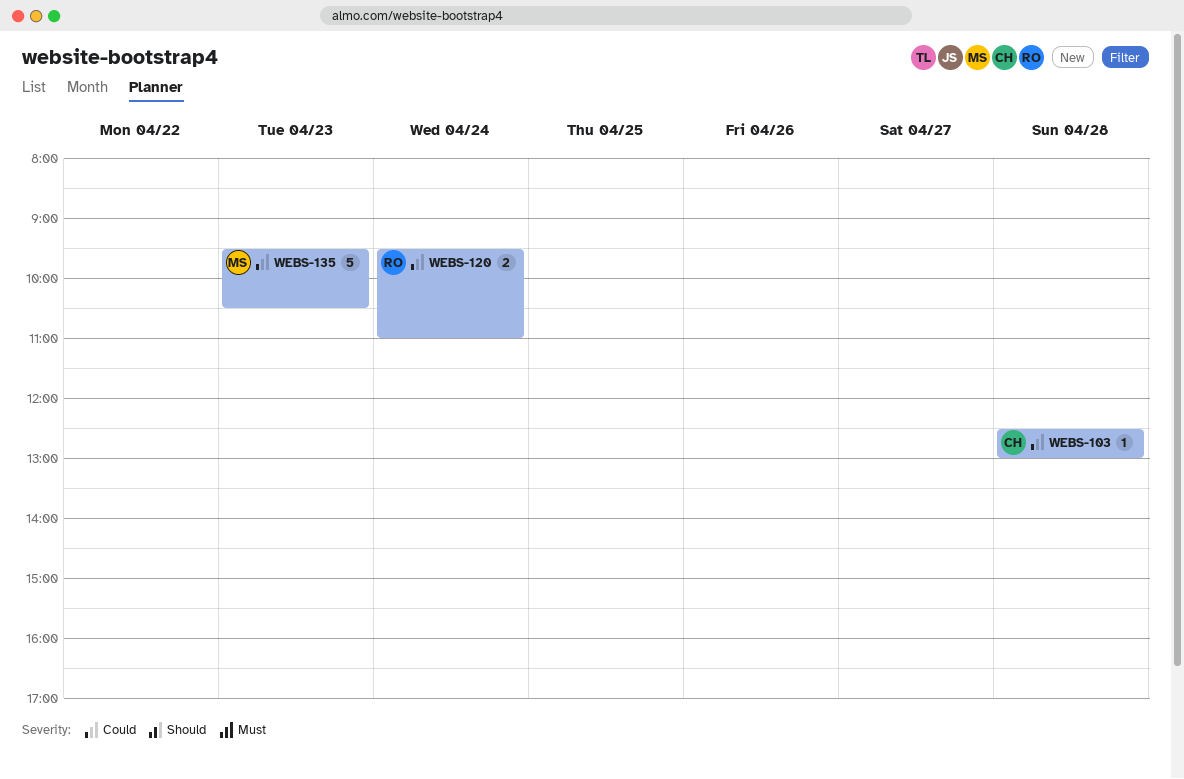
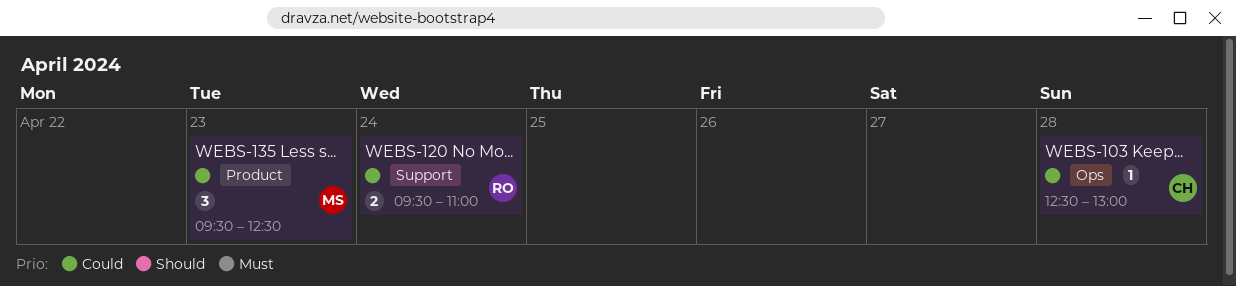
WEBS-135, estimate: 5 -> 3
WEBS-135, ends: 10:30 -> 12:30

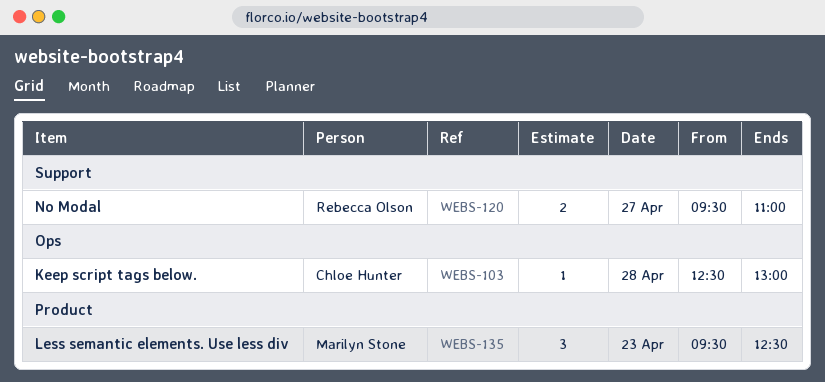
WEBS-120, day: Apr 24 -> Apr 27

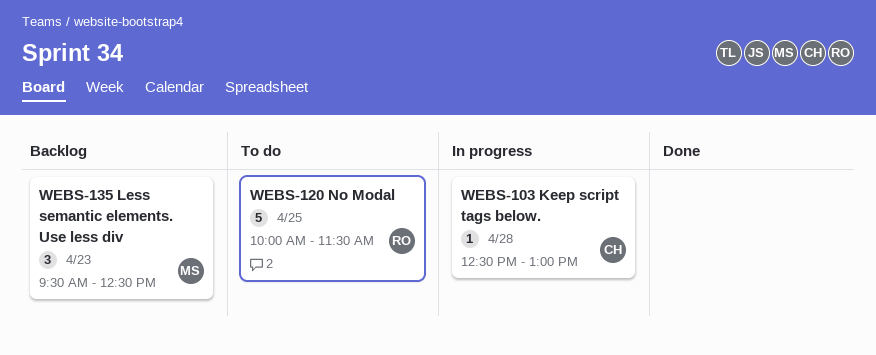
WEBS-120, estimate: 2 -> 5
WEBS-120, day: Apr 27 -> Apr 25
WEBS-120, begins: 09:30 -> 10:00
WEBS-120, ends: 11:00 -> 11:30

